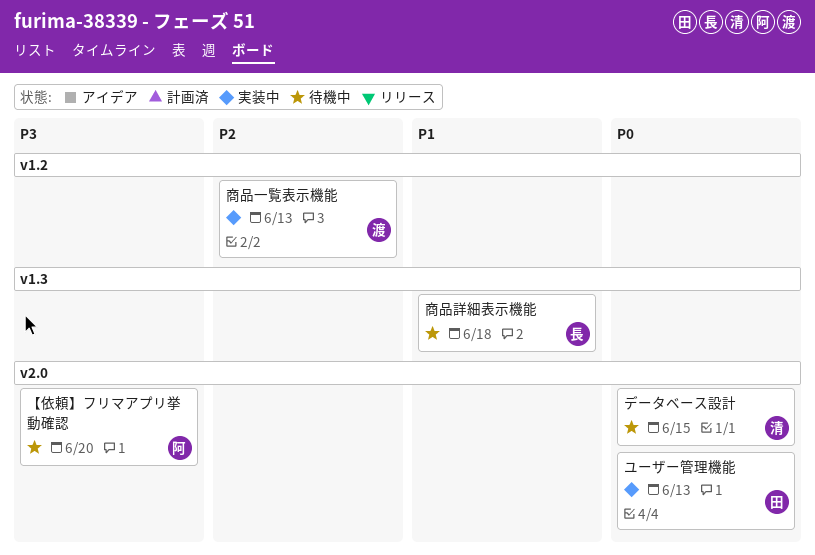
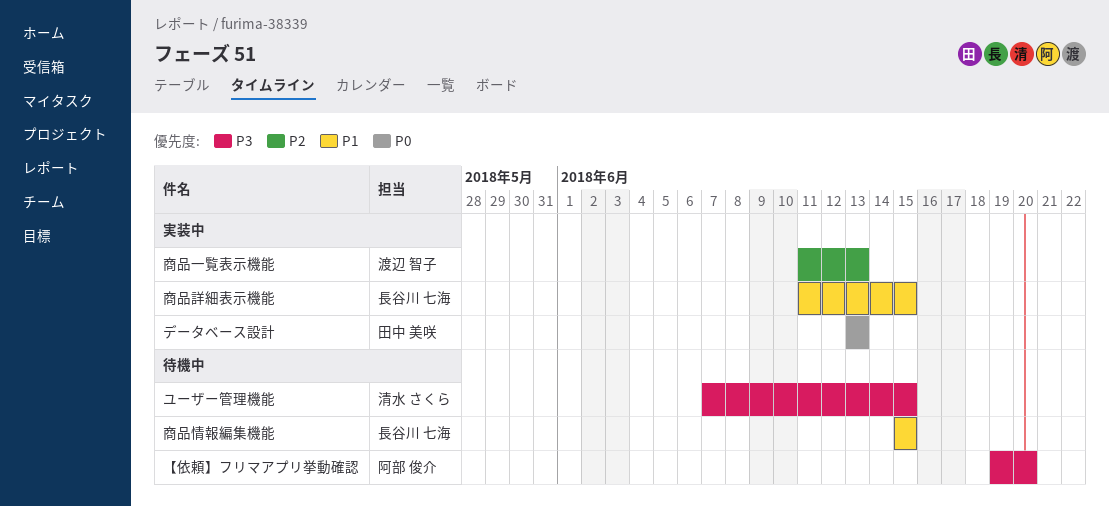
データベース設計, status: 待機中 -> 実装中
データベース設計, owner: 清水 さくら -> 田中 美咲
データベース設計, due: Jun 15 -> Jun 13
ユーザー管理機能, status: 実装中 -> 待機中
ユーザー管理機能, owner: 田中 美咲 -> 清水 さくら
ユーザー管理機能, priority: P0 -> P3
ユーザー管理機能, due: Jun 13 -> Jun 15
商品情報編集機能: none -> present
商品詳細表示機能, status: 待機中 -> 実装中
商品詳細表示機能, due: Jun 18 -> Jun 15

